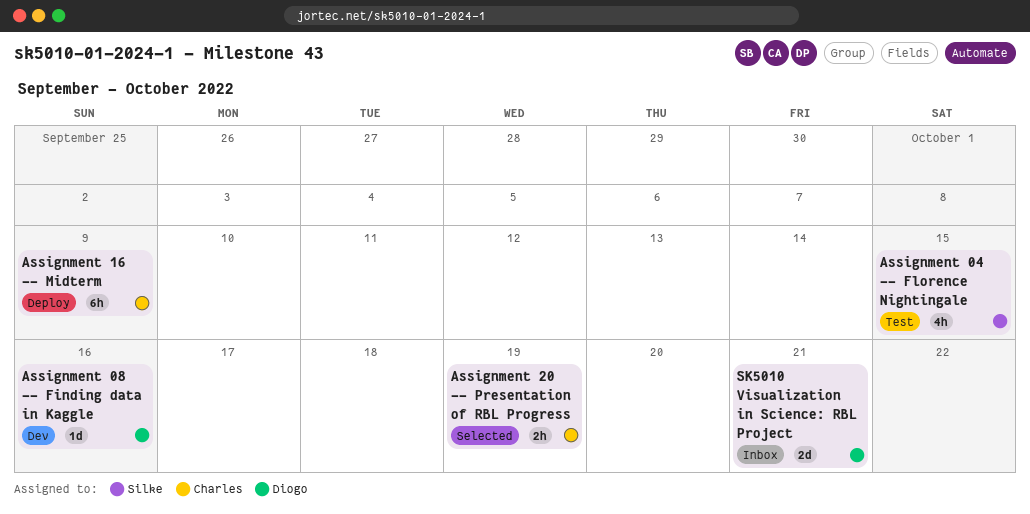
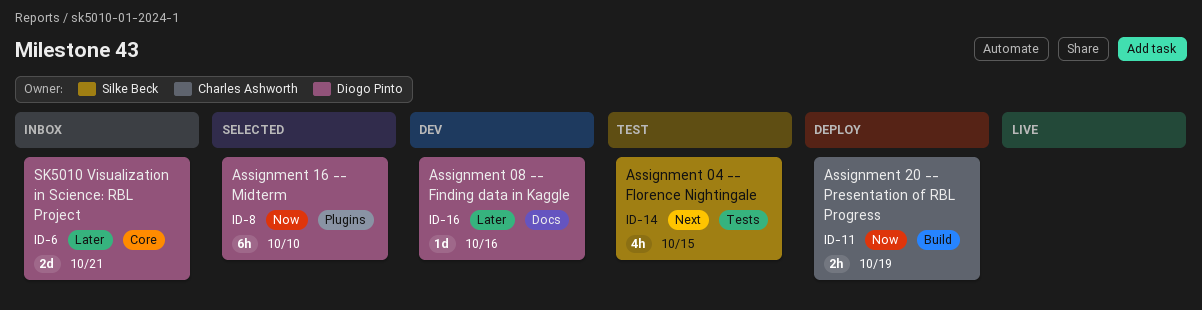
Assignment 16 -- Midterm, status: Deploy -> Selected
Assignment 16 -- Midterm, owner: Charles Ashworth -> Diogo Pinto
Assignment 16 -- Midterm, due: Oct 9 -> Oct 10
Assignment 20 -- Presentation of RBL Progress, status: Selected -> Deploy

